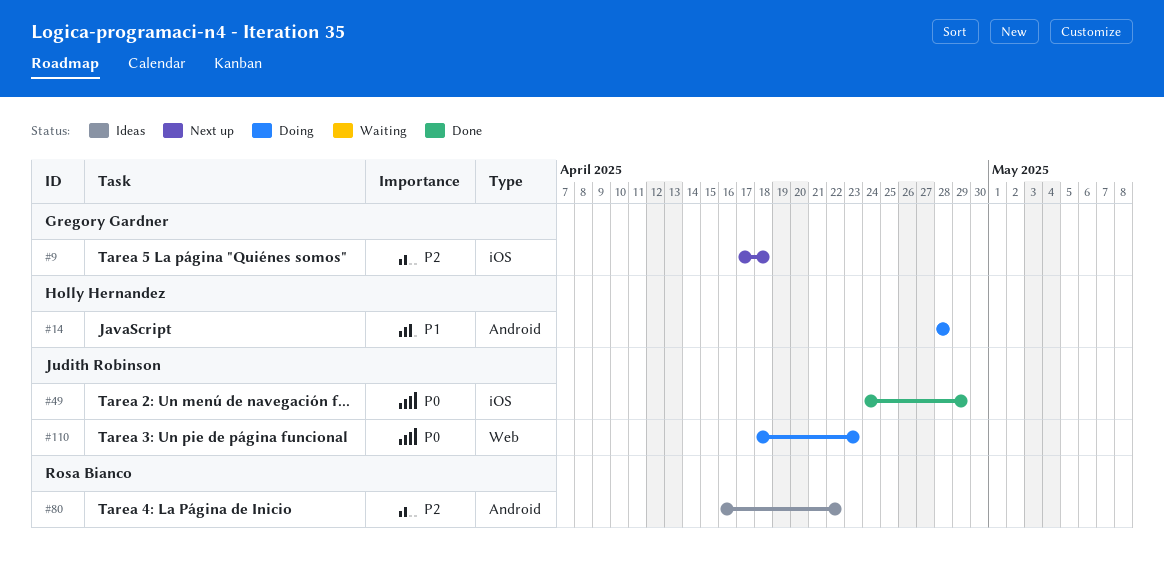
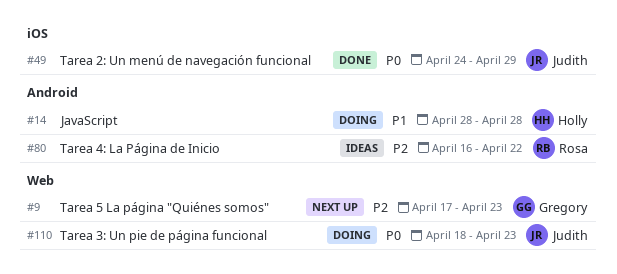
#9, label: iOS -> Web
#9, due: Apr 18 -> Apr 23

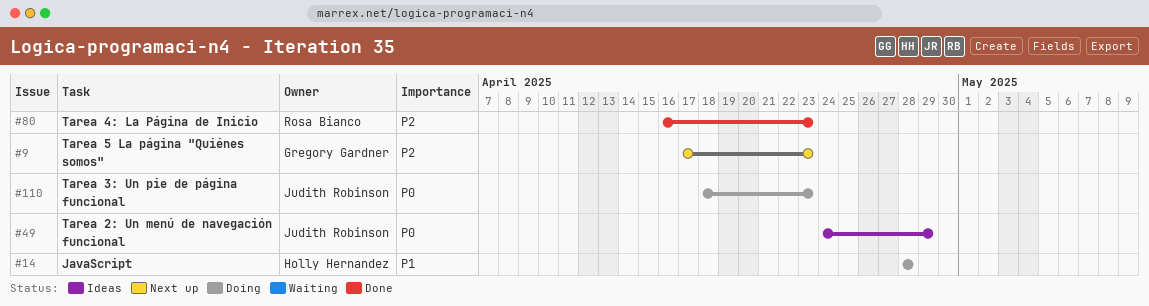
#49, status: Done -> Ideas
#80, status: Ideas -> Done
#80, due: Apr 22 -> Apr 23

